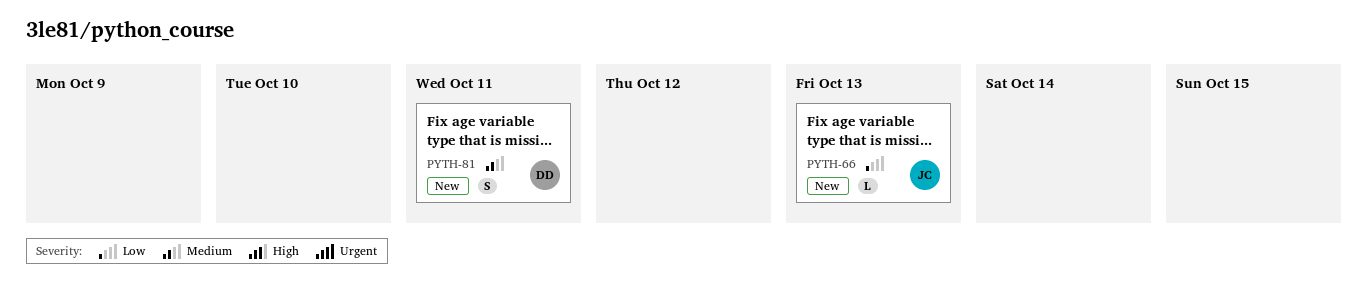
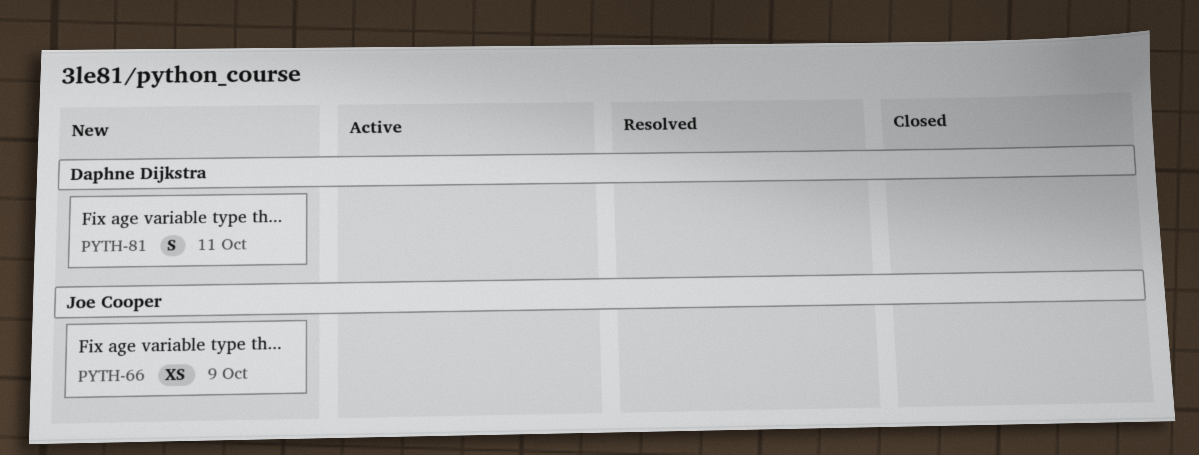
PYTH-66, estimate: L -> XS
PYTH-66, due: Oct 13 -> Oct 9

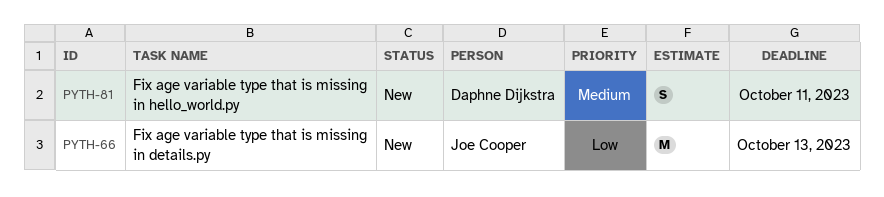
PYTH-66, estimate: XS -> M
PYTH-66, due: Oct 9 -> Oct 13

